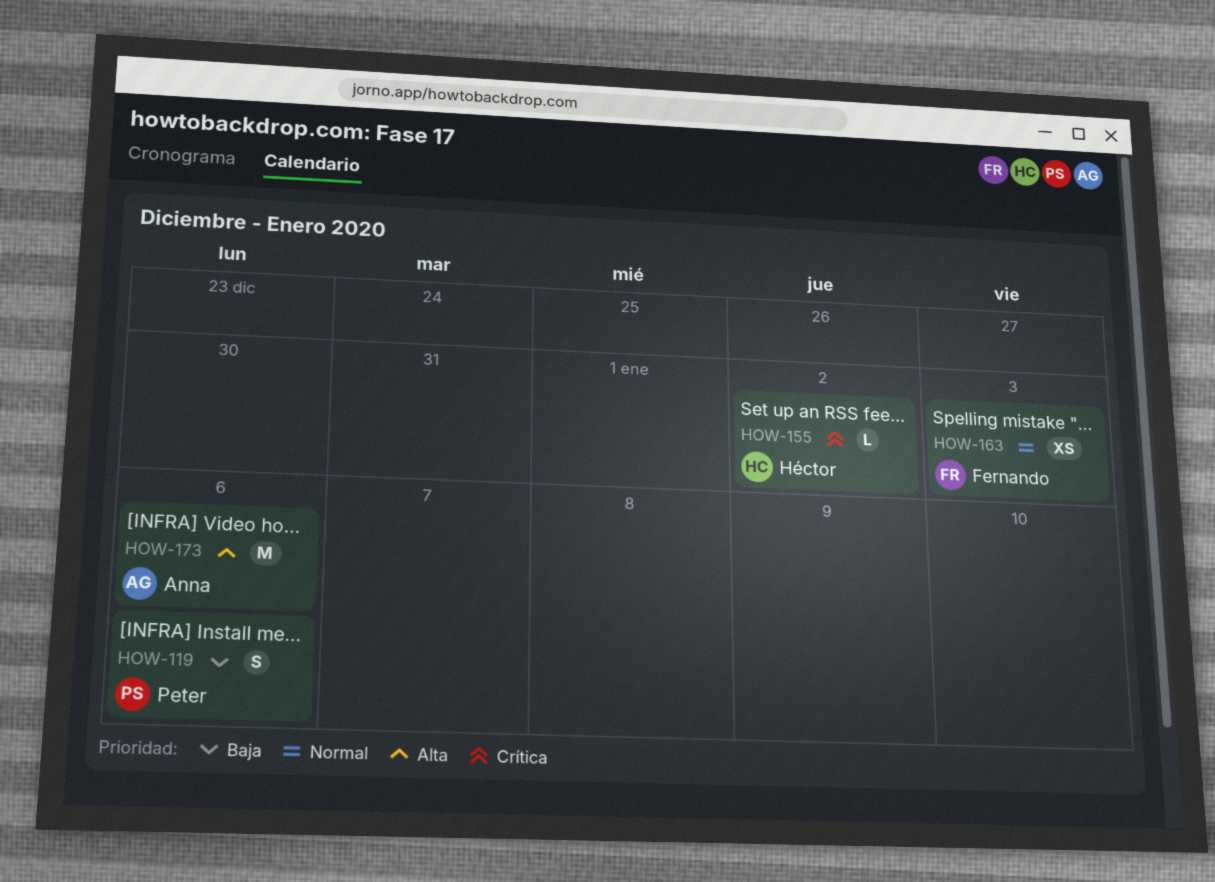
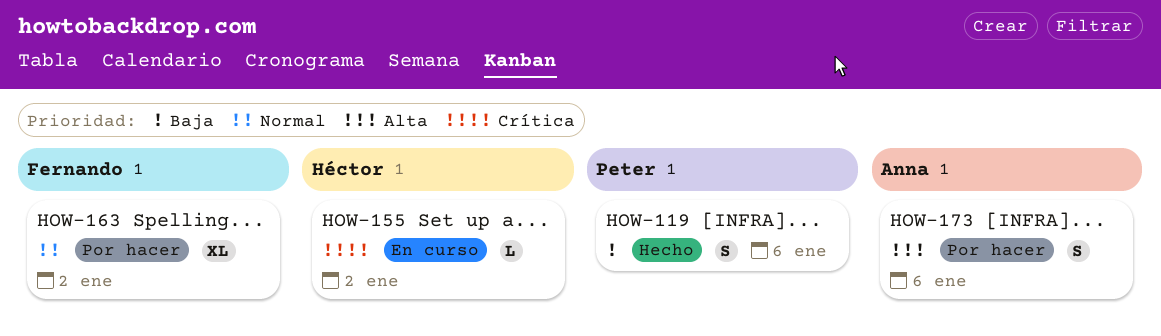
HOW-163, estimate: XS -> XL
HOW-163, due: Jan 3 -> Jan 2
HOW-173, estimate: M -> S

